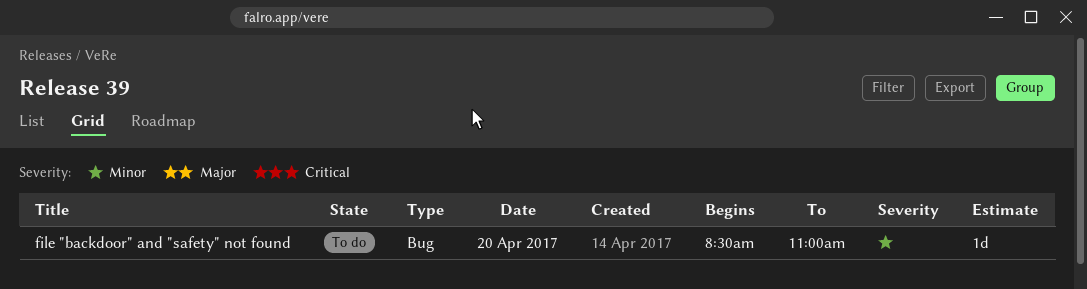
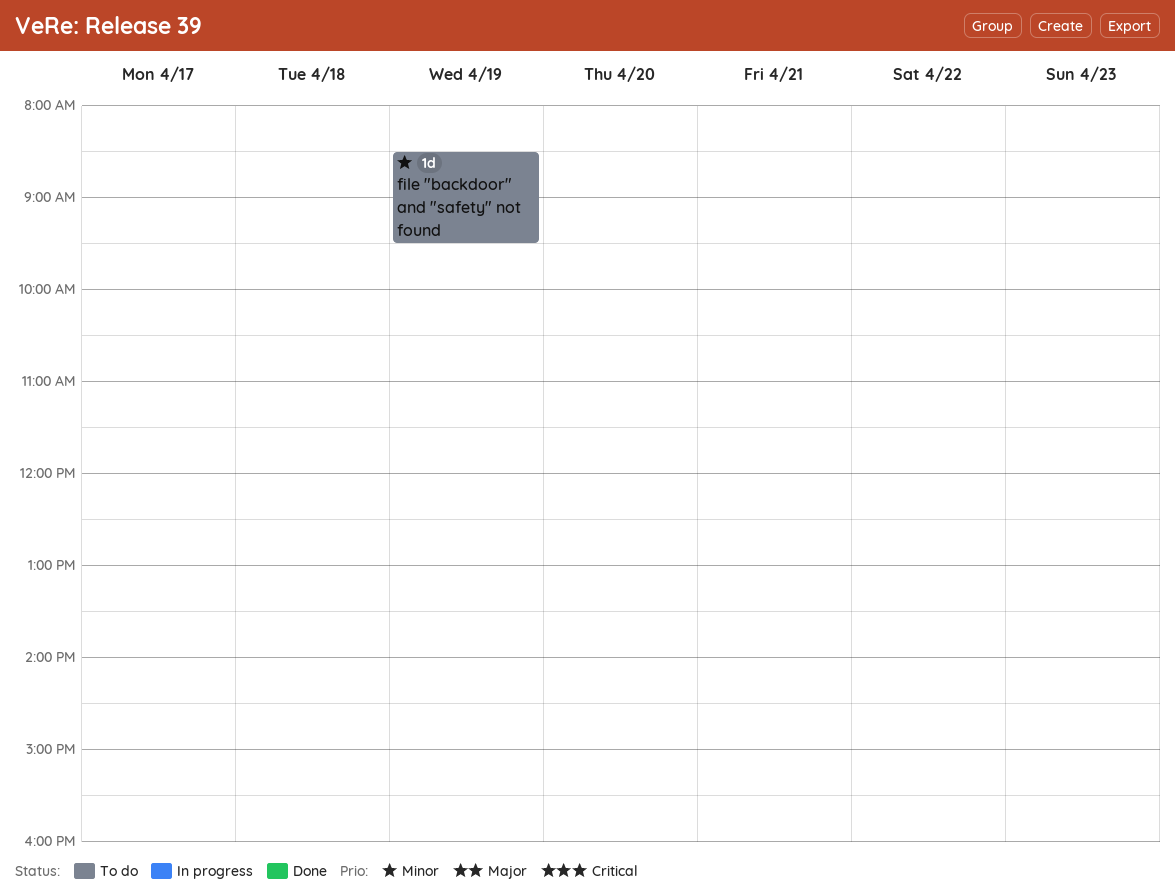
file "backdoor" and "safety" not found, day: Apr 20 -> Apr 19
file "backdoor" and "safety" not found, ends: 11:00 -> 09:30

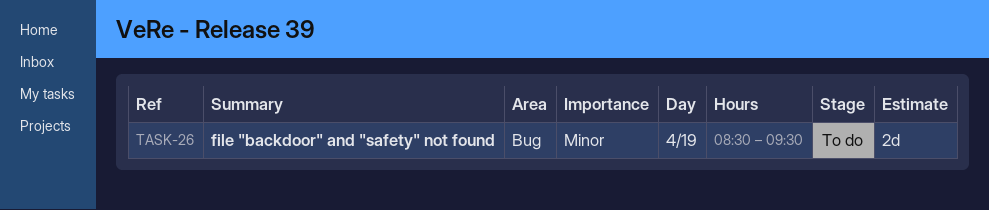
file "backdoor" and "safety" not found, estimate: 1d -> 2d

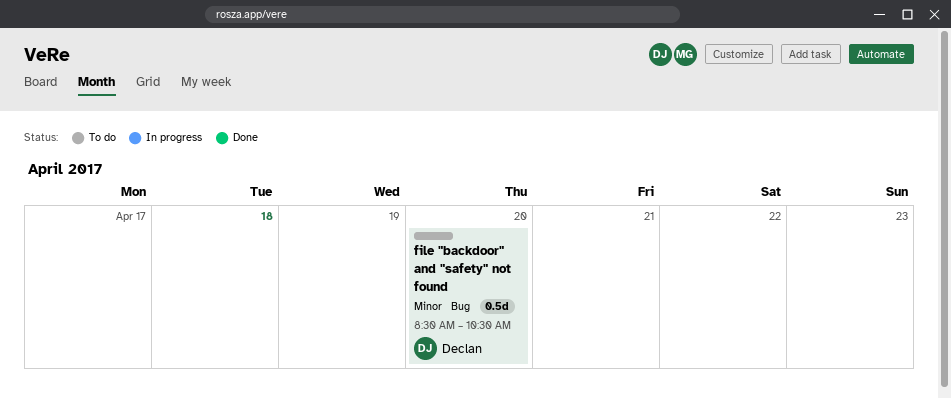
file "backdoor" and "safety" not found, estimate: 2d -> 0.5d
file "backdoor" and "safety" not found, day: Apr 19 -> Apr 20
file "backdoor" and "safety" not found, ends: 09:30 -> 10:30

